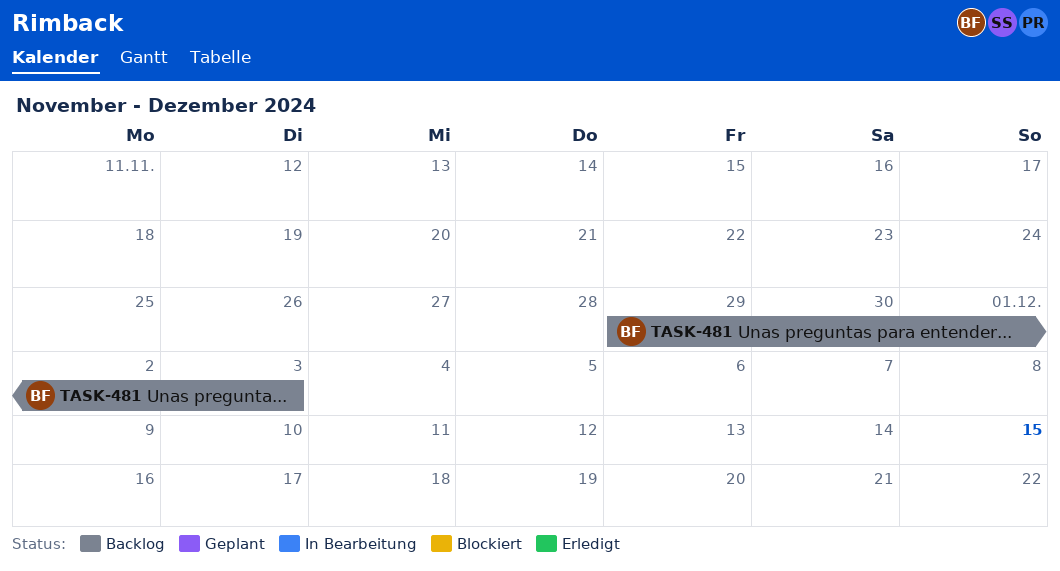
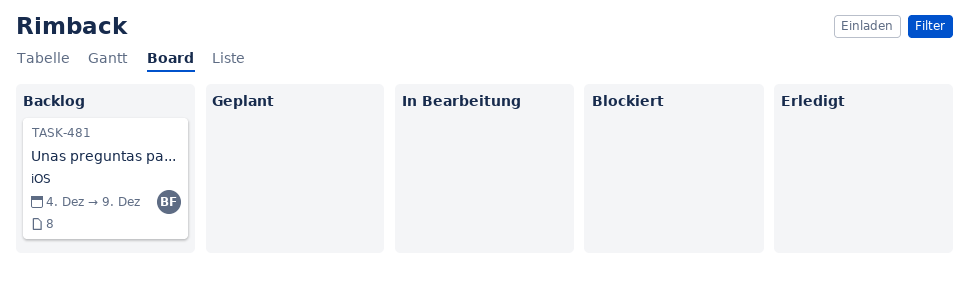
TASK-481, start: Nov 29 -> Dec 4
TASK-481, due: Dec 3 -> Dec 9

